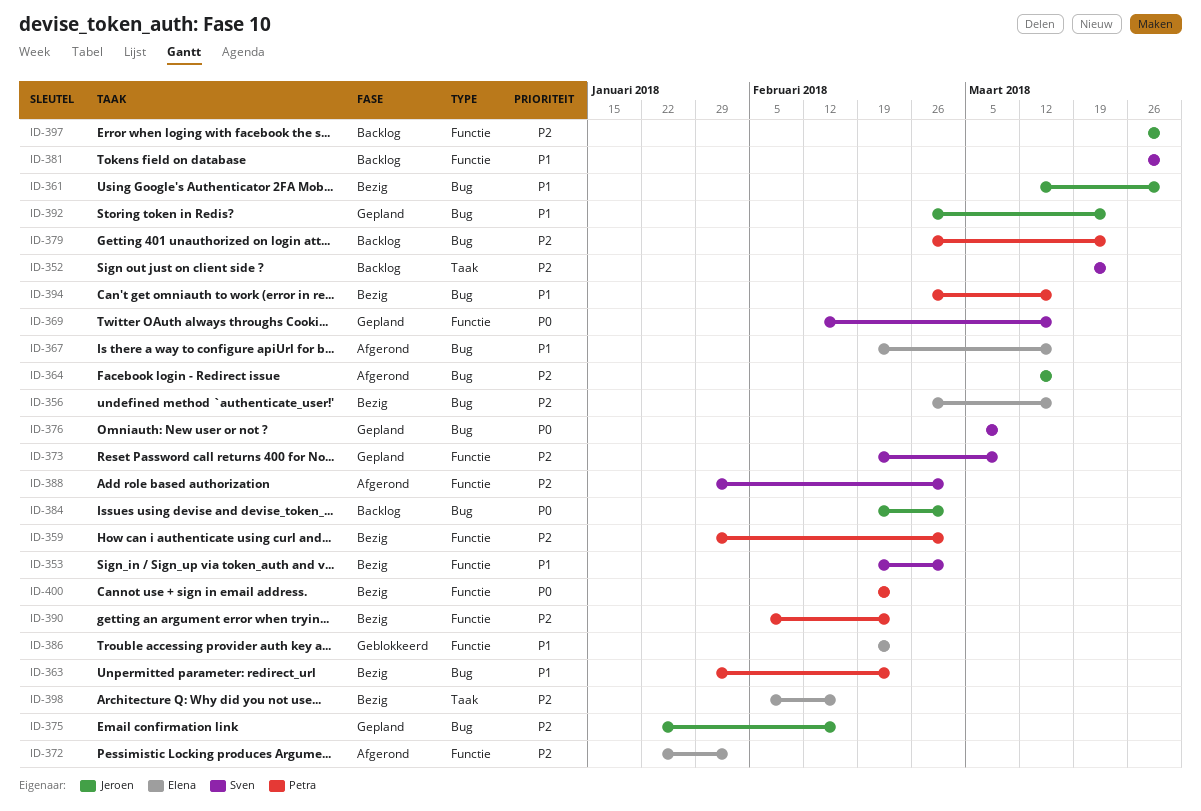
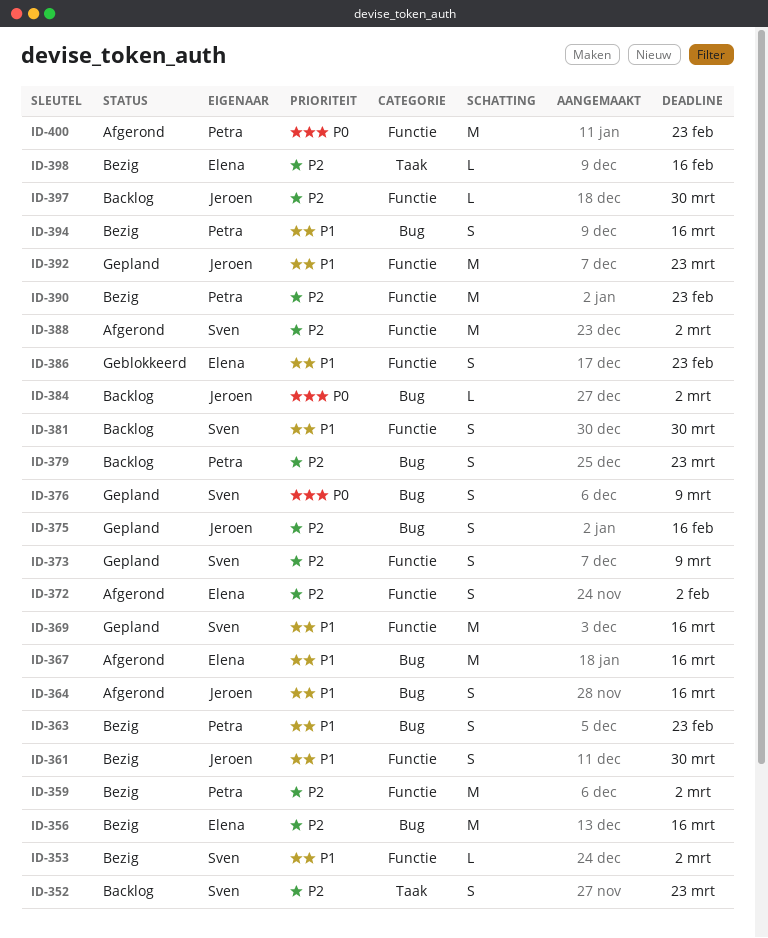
ID-361, label: Bug -> Functie
ID-364, priority: P2 -> P1
ID-369, priority: P0 -> P1
ID-392, label: Bug -> Functie
ID-400, status: Bezig -> Afgerond

